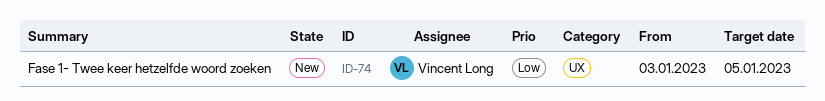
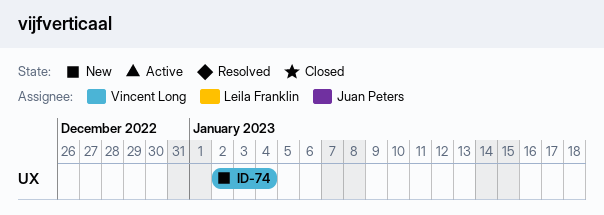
ID-74, start: Jan 3 -> Jan 2
ID-74, due: Jan 5 -> Jan 4

